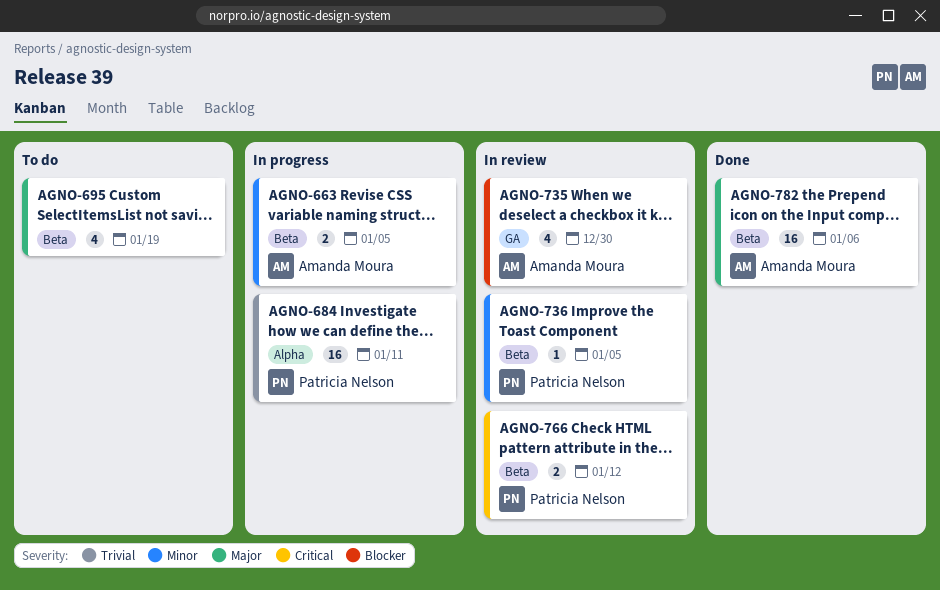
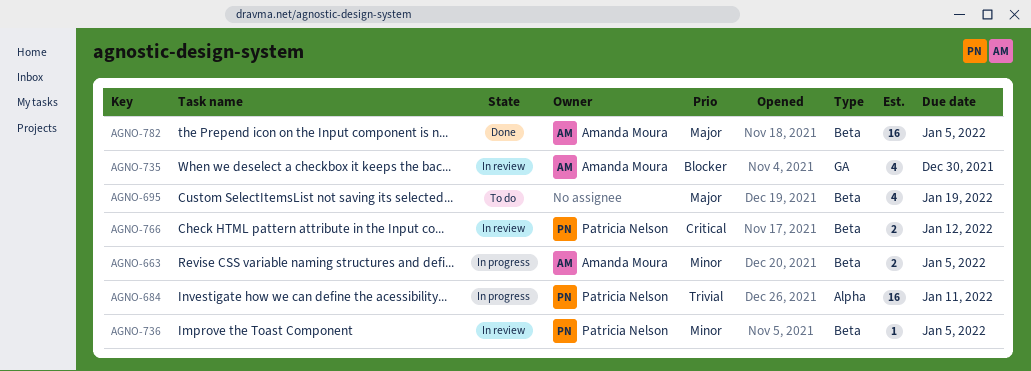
AGNO-782, due: Jan 6 -> Jan 5

